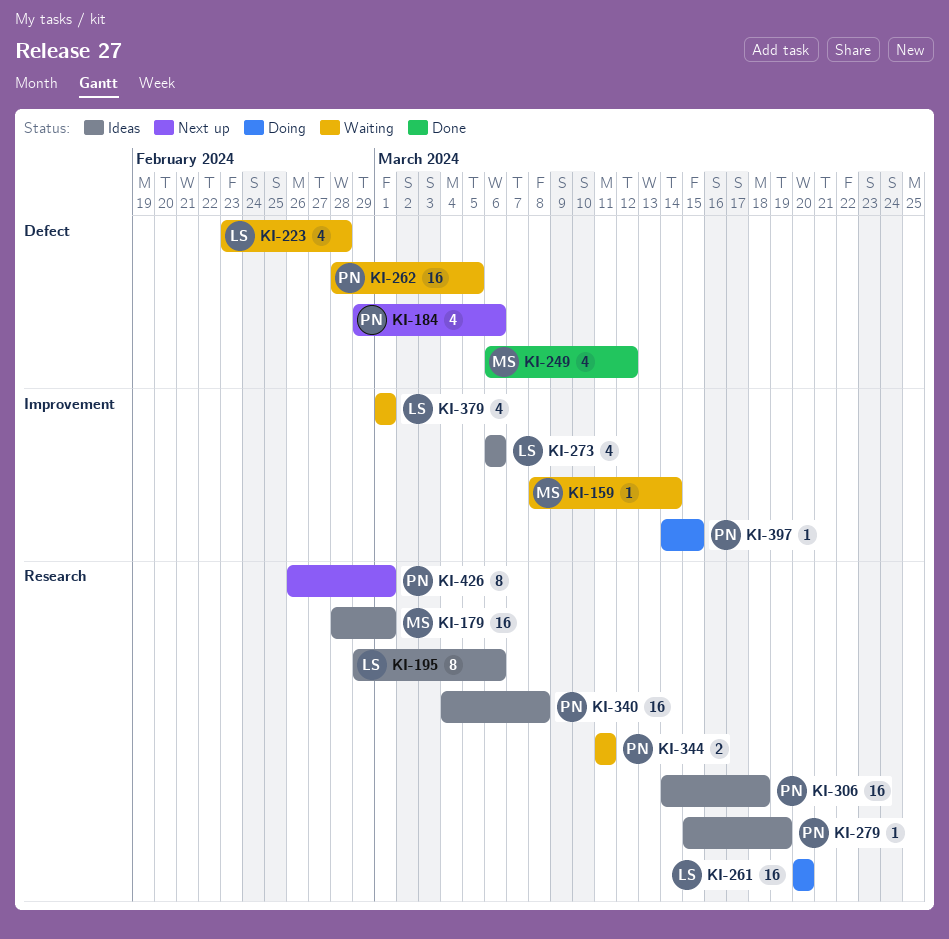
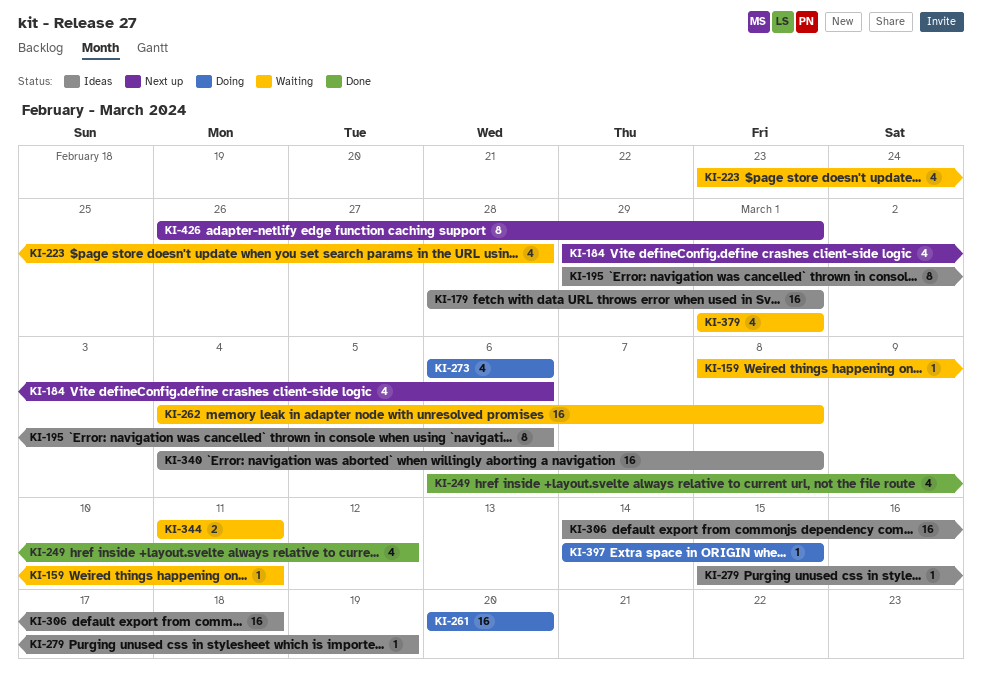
KI-159, due: Mar 14 -> Mar 11
KI-262, start: Feb 28 -> Mar 4
KI-262, due: Mar 5 -> Mar 8
KI-273, status: Ideas -> Doing

